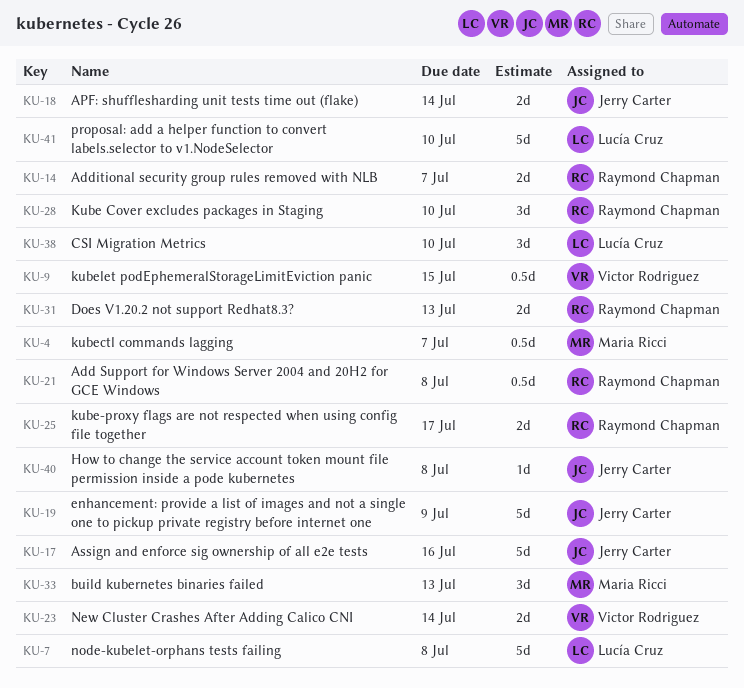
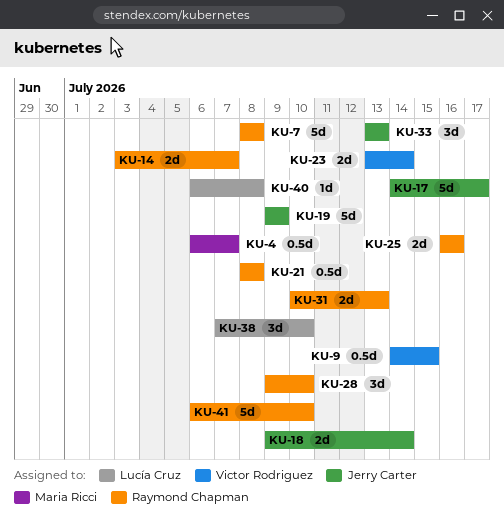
KU-7, owner: Lucía Cruz -> Raymond Chapman
KU-17, due: Jul 16 -> Jul 17
KU-25, due: Jul 17 -> Jul 16
KU-33, owner: Maria Ricci -> Jerry Carter
KU-40, owner: Jerry Carter -> Lucía Cruz
KU-41, owner: Lucía Cruz -> Raymond Chapman

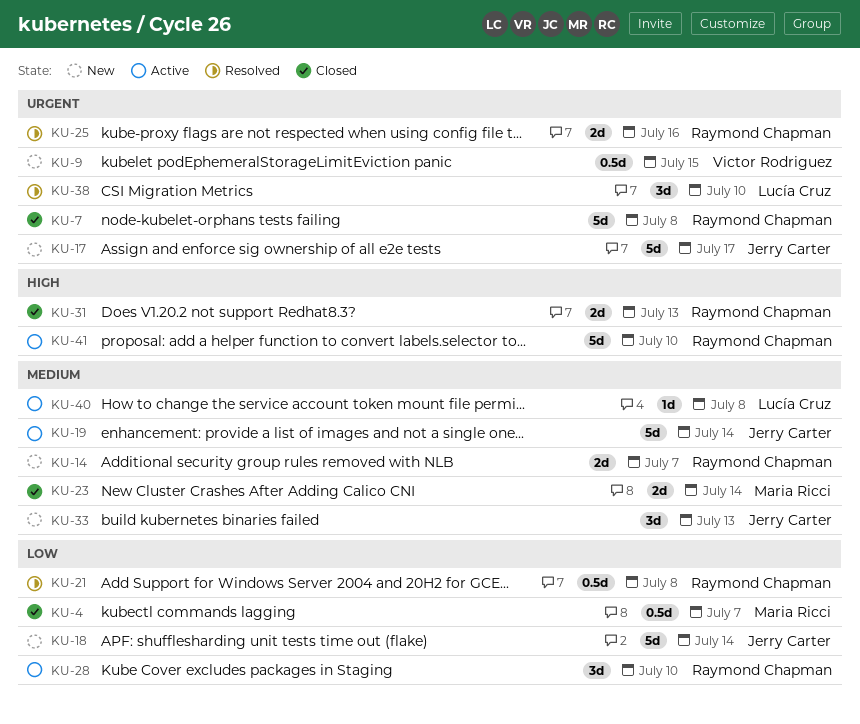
KU-18, estimate: 2d -> 5d
KU-19, due: Jul 9 -> Jul 14
KU-23, owner: Victor Rodriguez -> Maria Ricci

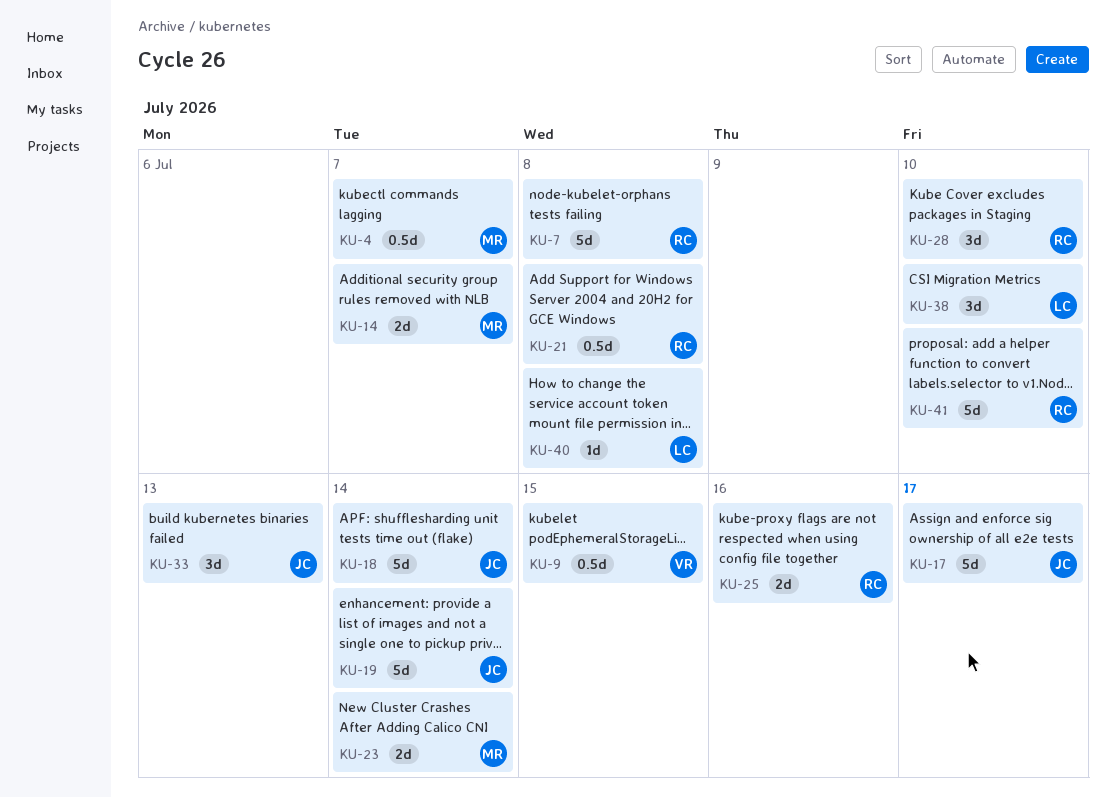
KU-14, owner: Raymond Chapman -> Maria Ricci
KU-31: present -> none

